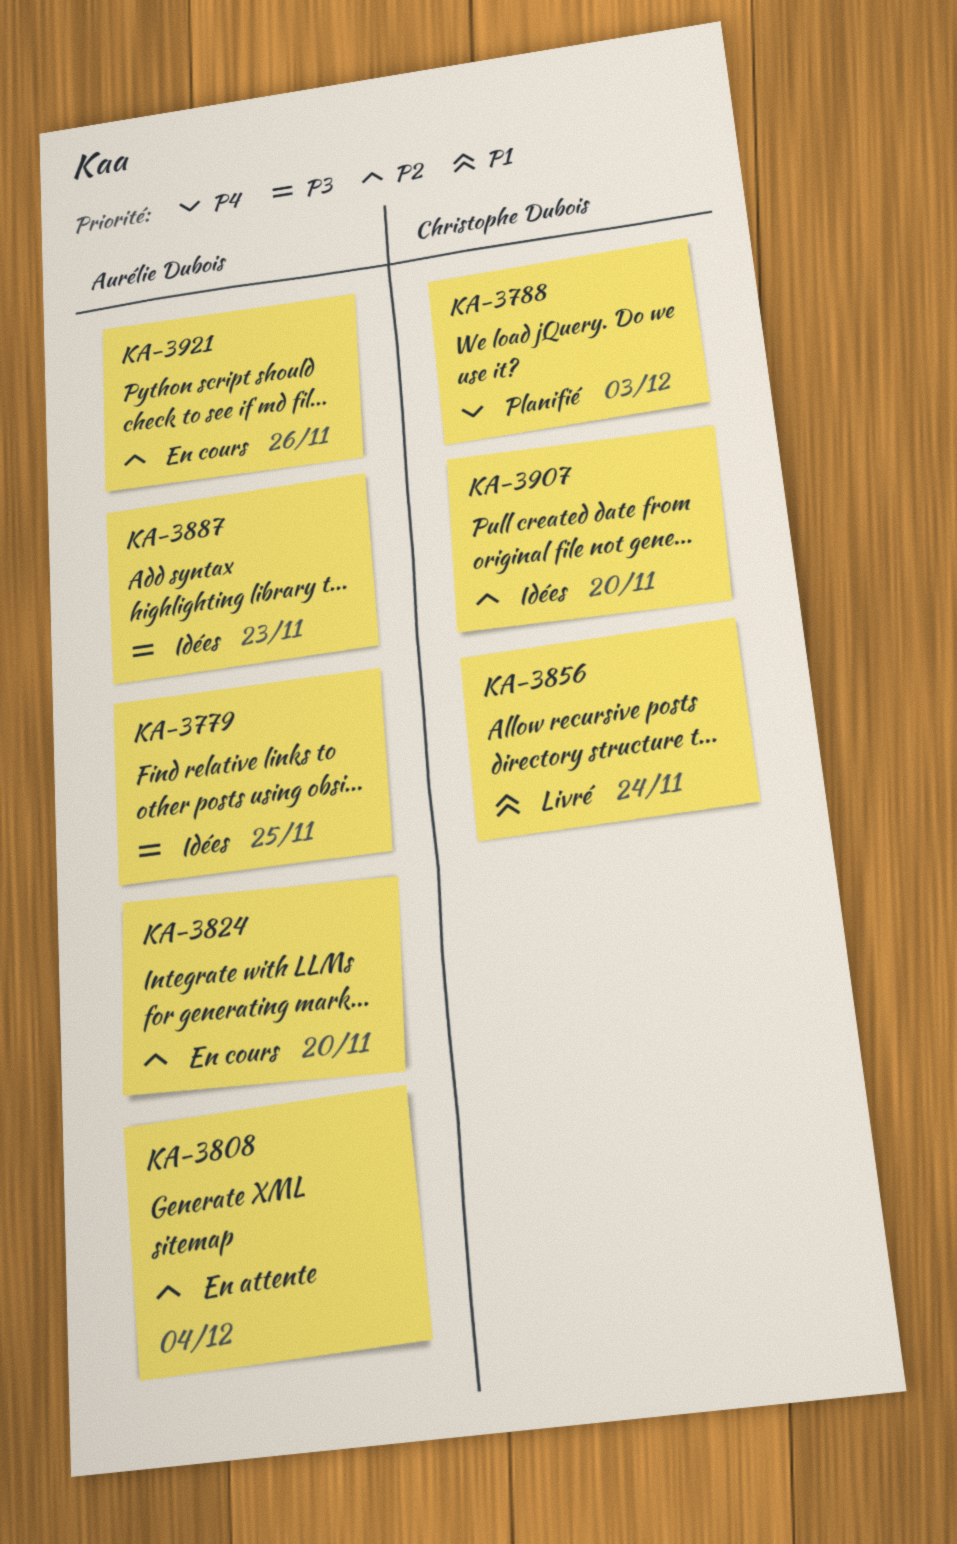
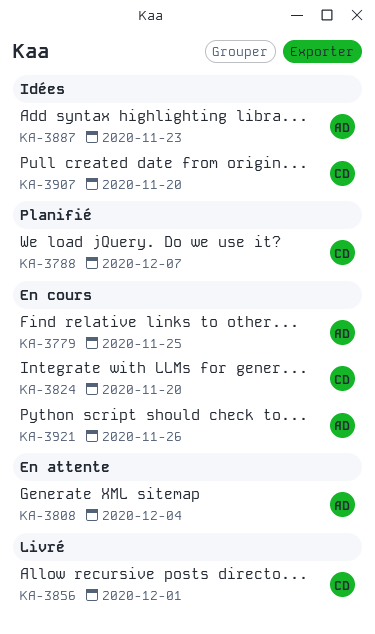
KA-3779, status: Idées -> En cours
KA-3788, due: Dec 3 -> Dec 7
KA-3824, owner: Aurélie Dubois -> Christophe Dubois
KA-3856, due: Nov 24 -> Dec 1

